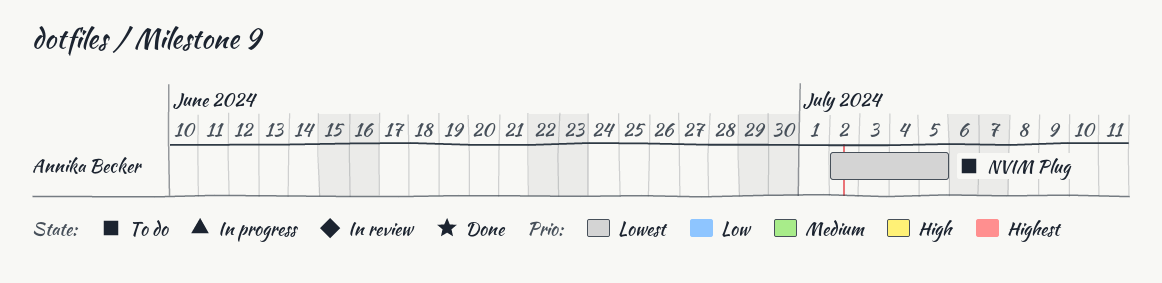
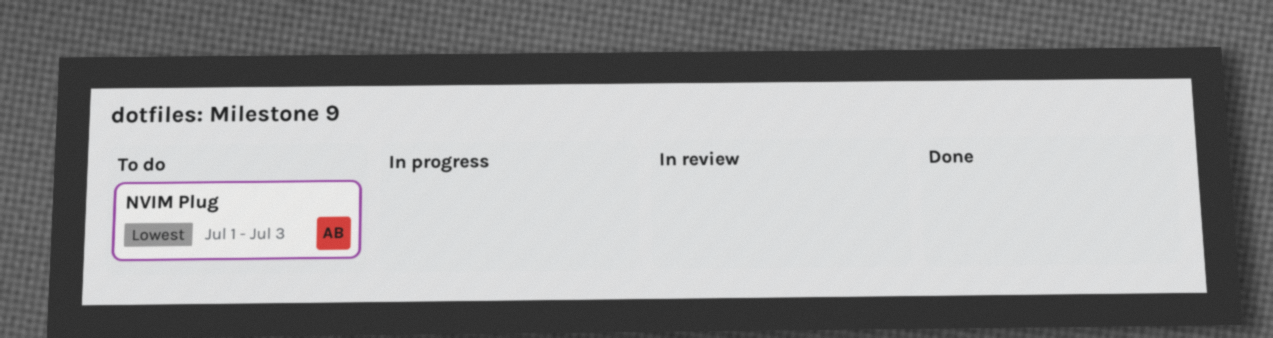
NVIM Plug, start: Jul 2 -> Jul 1
NVIM Plug, due: Jul 5 -> Jul 3

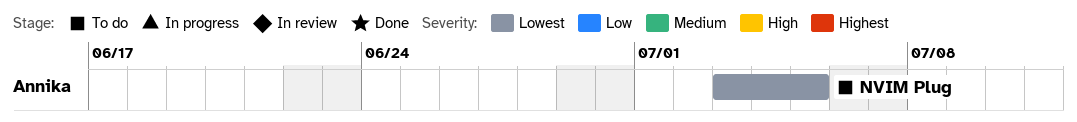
NVIM Plug, start: Jul 1 -> Jul 3
NVIM Plug, due: Jul 3 -> Jul 5

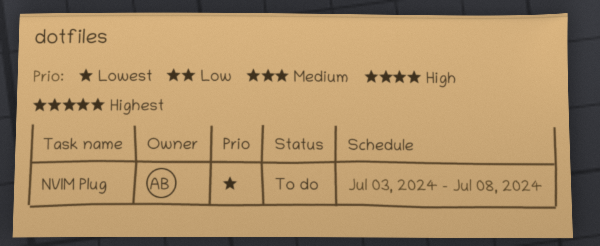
NVIM Plug, due: Jul 5 -> Jul 8

